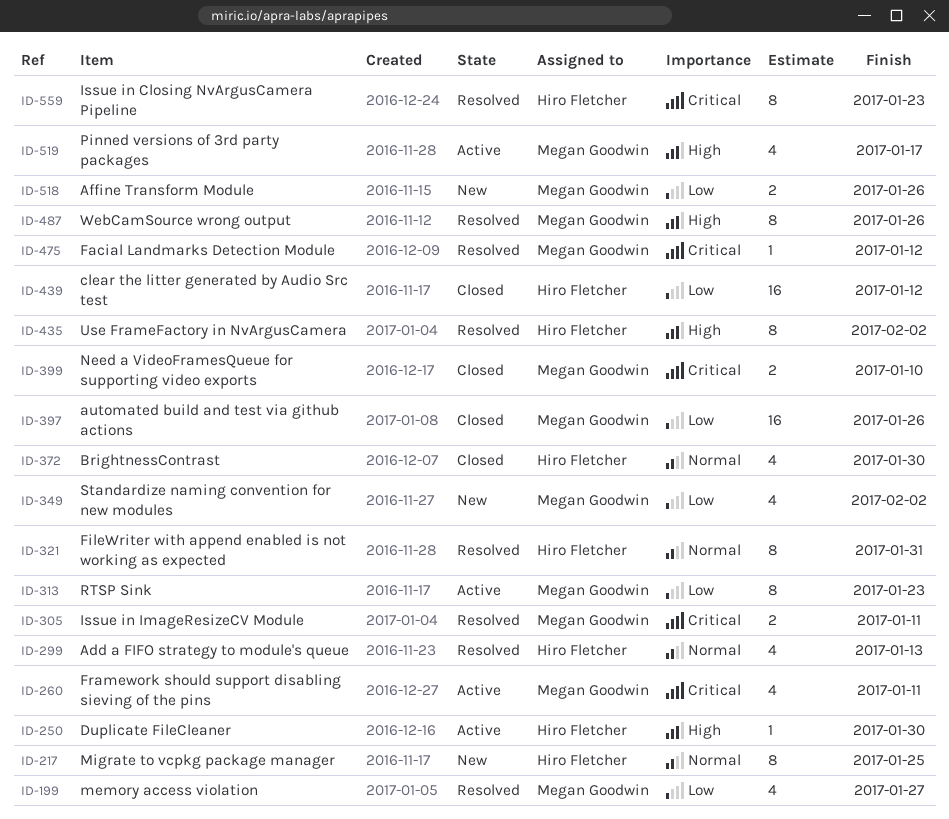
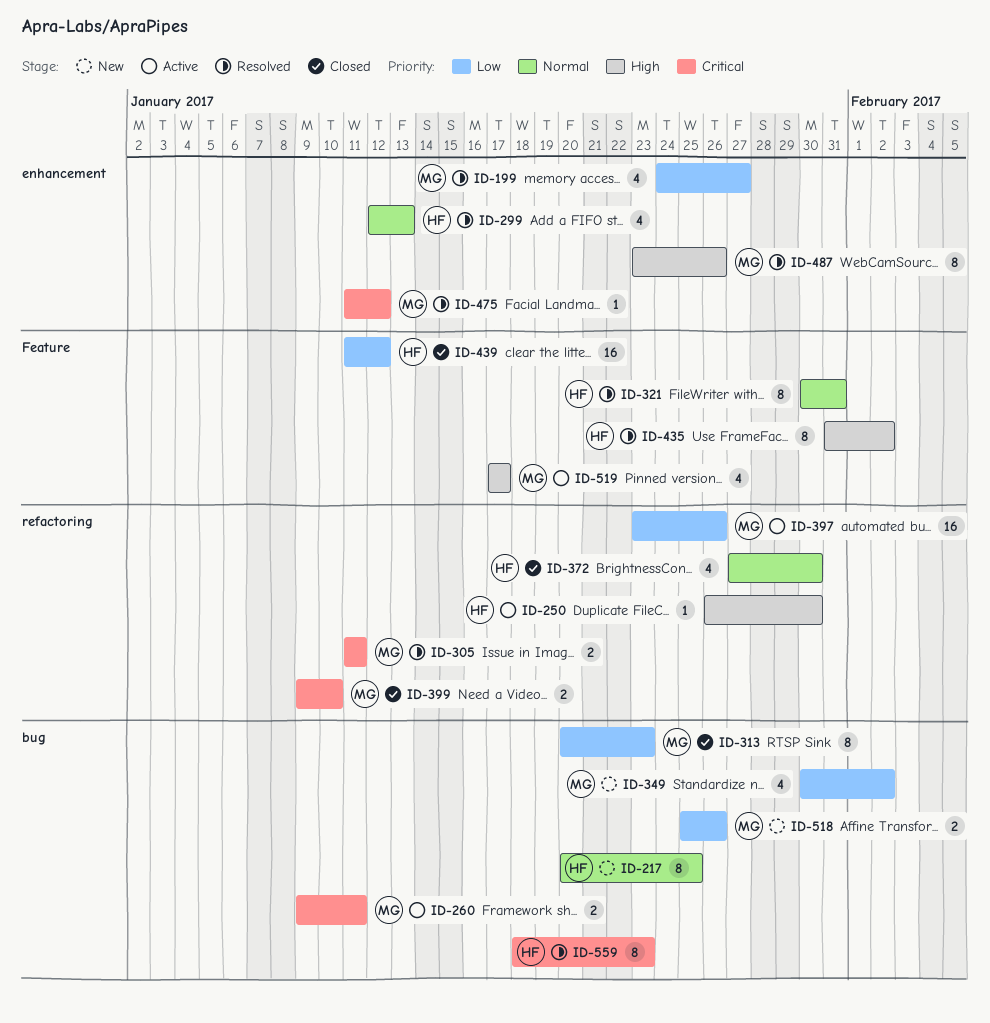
ID-260, estimate: 4 -> 2
ID-313, status: Active -> Closed
ID-397, status: Closed -> Active

